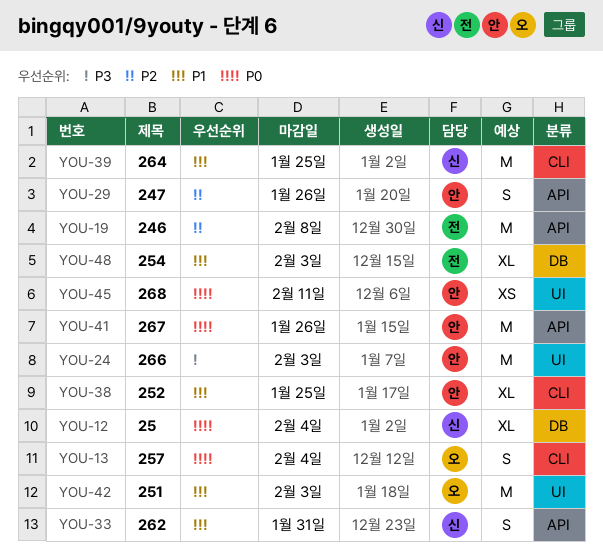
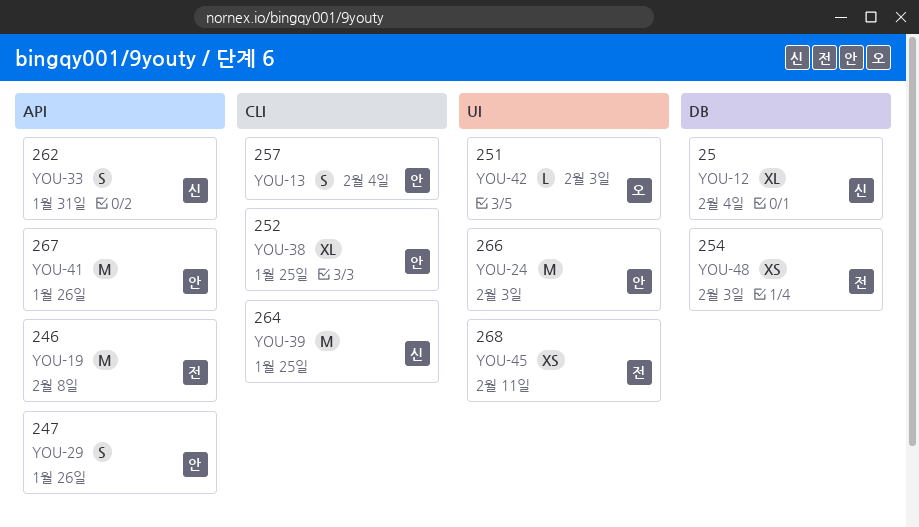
YOU-13, owner: 오 -> 안
YOU-42, estimate: M -> L
YOU-45, owner: 안 -> 전
YOU-48, estimate: XL -> XS

